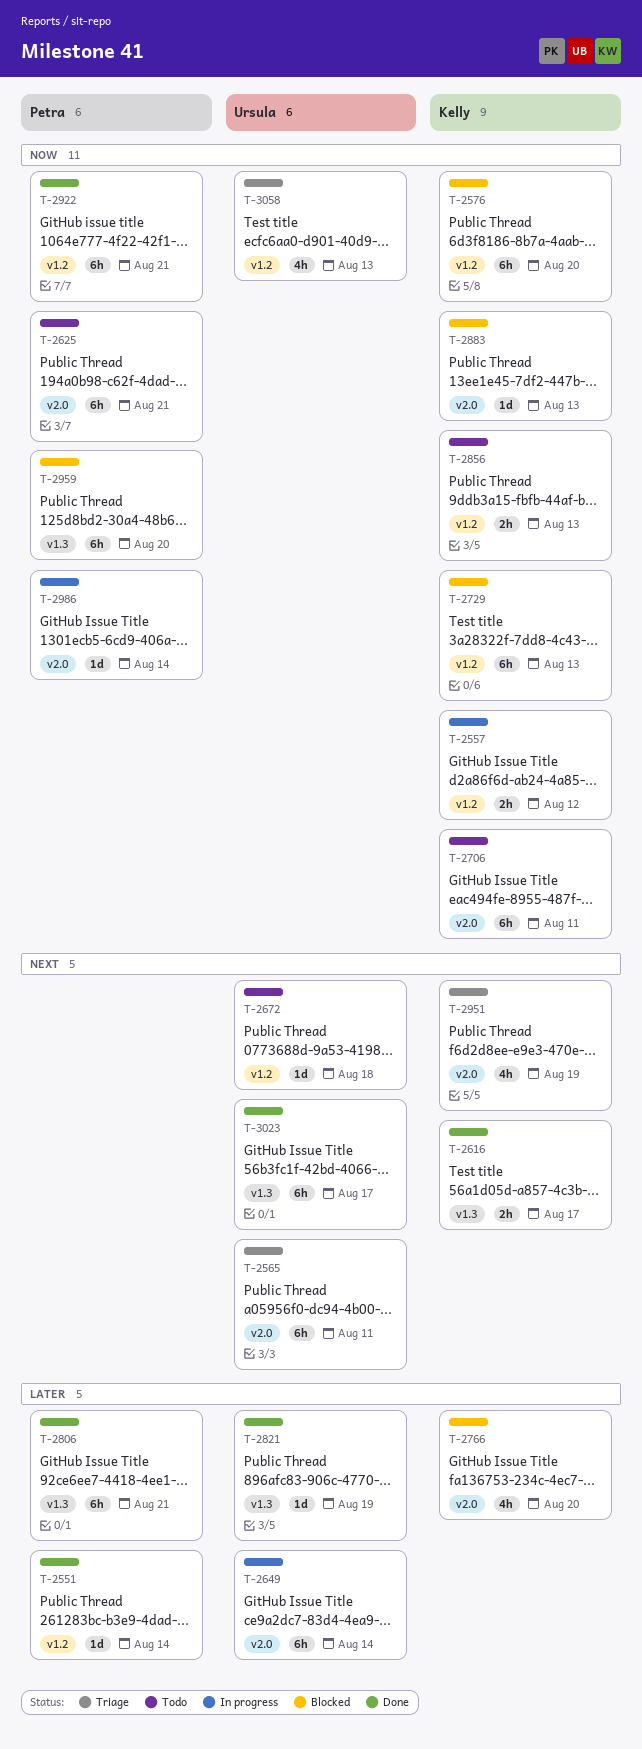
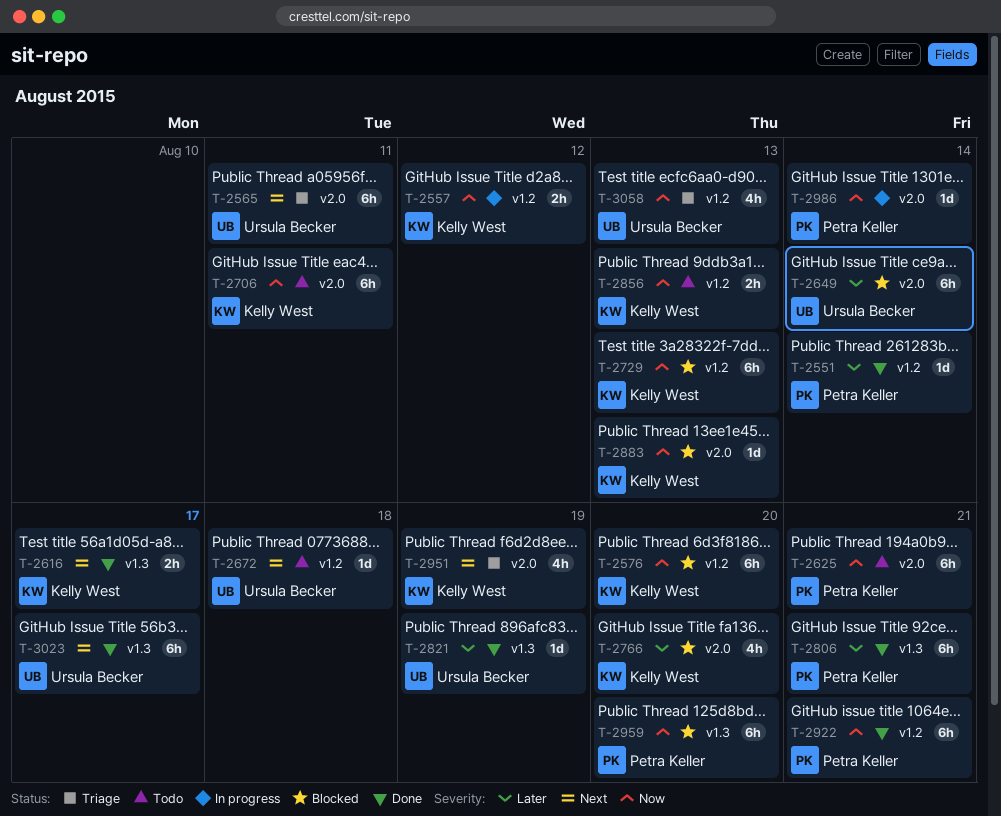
T-2649, status: In progress -> Blocked

